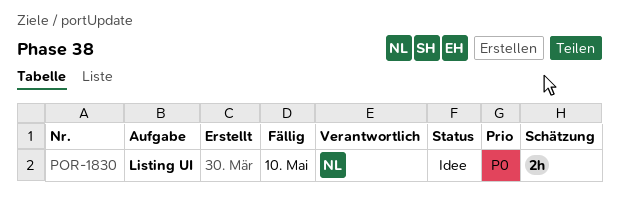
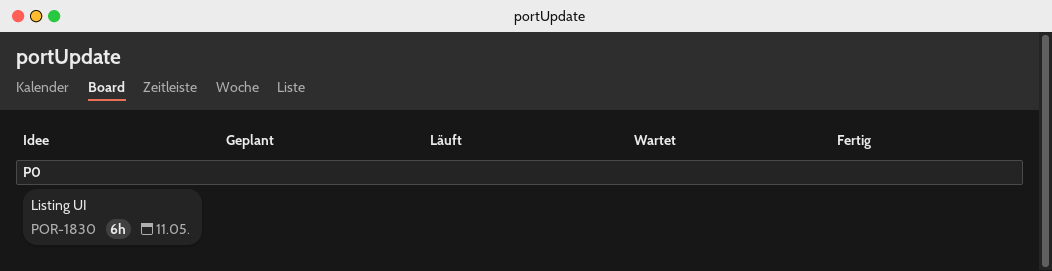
POR-1830, estimate: 2h -> 6h
POR-1830, due: May 10 -> May 11

